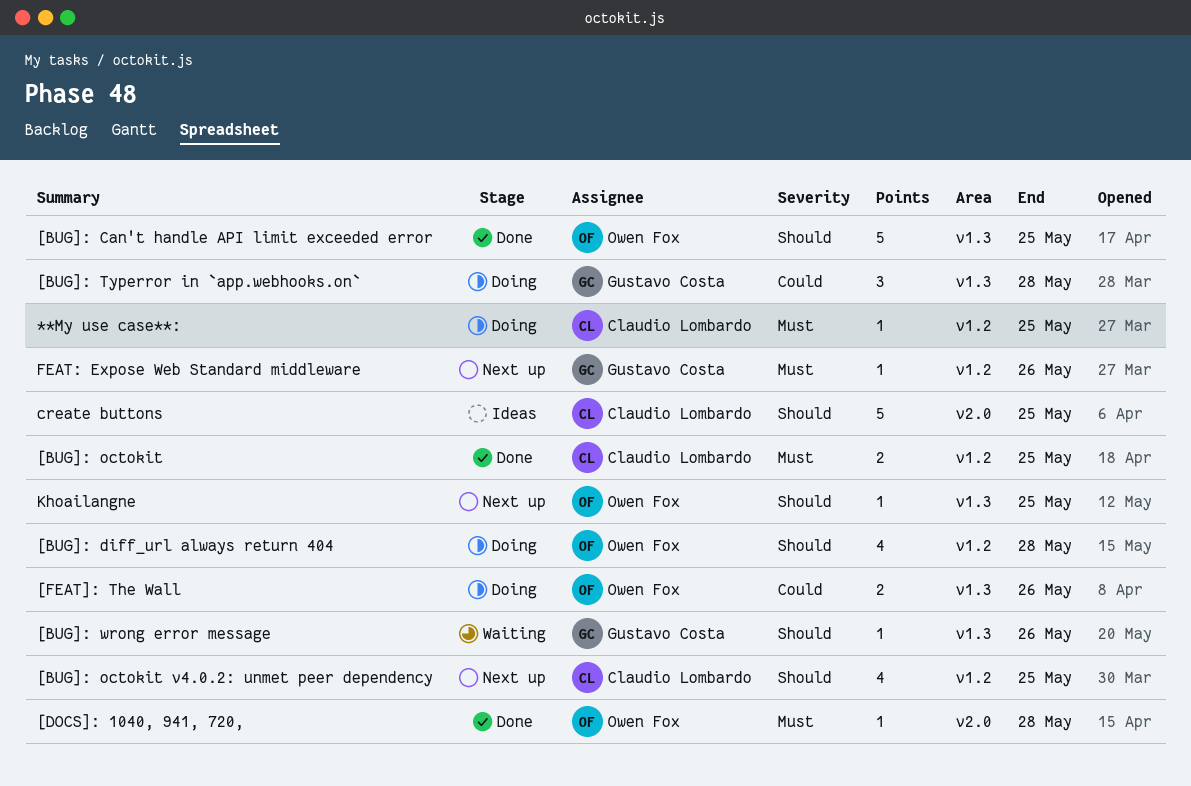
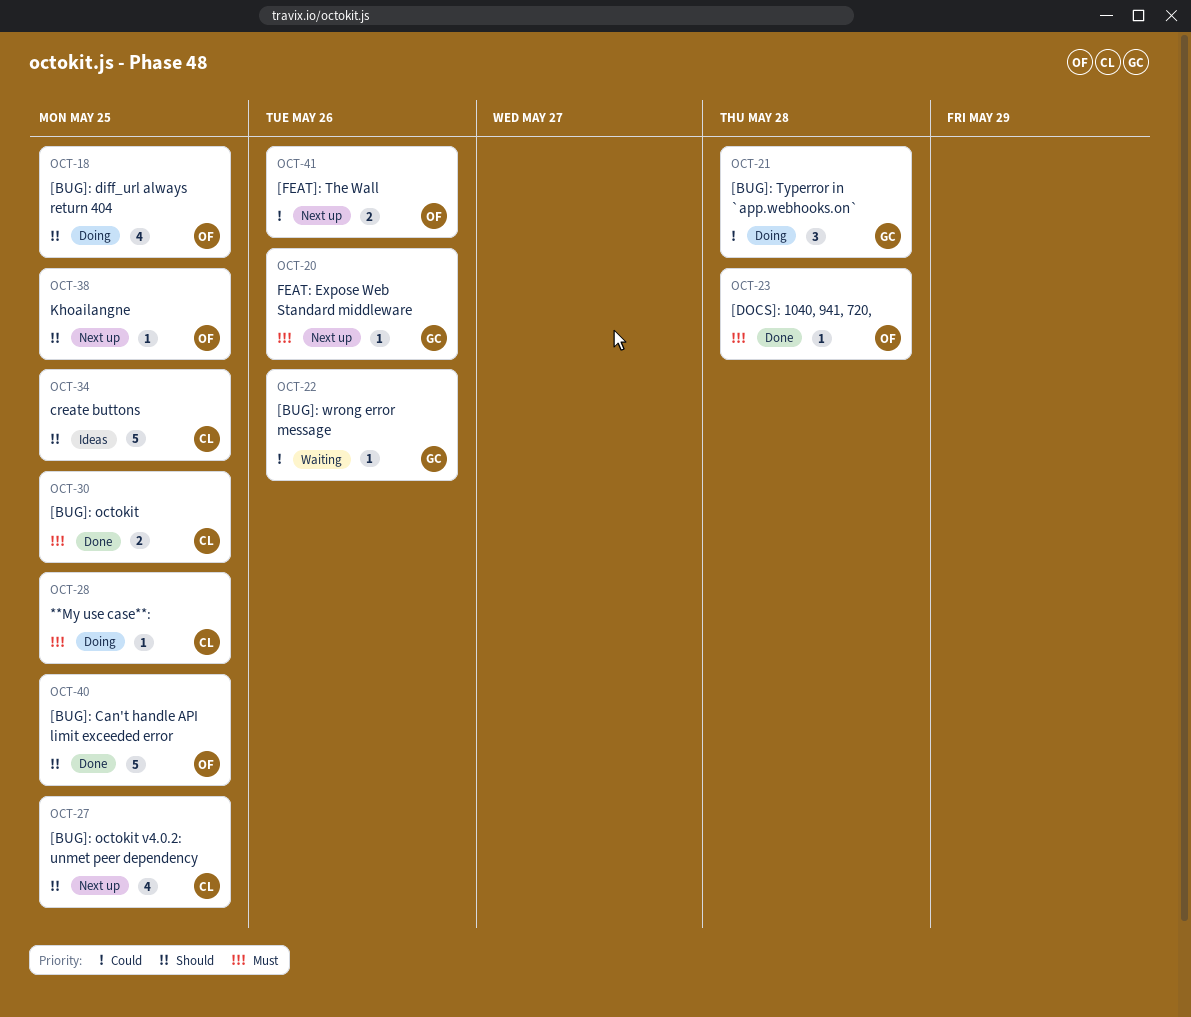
[BUG]: diff_url always return 404, due: May 28 -> May 25
[BUG]: wrong error message, priority: Should -> Could
[FEAT]: The Wall, status: Doing -> Next up

